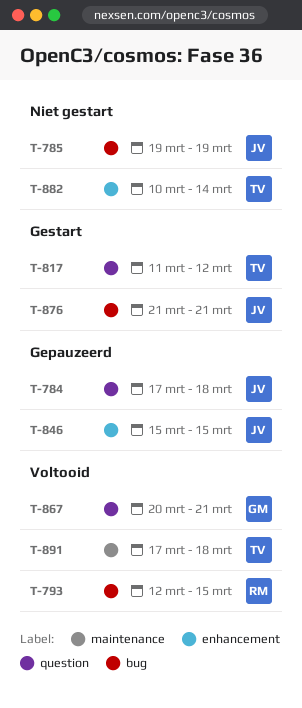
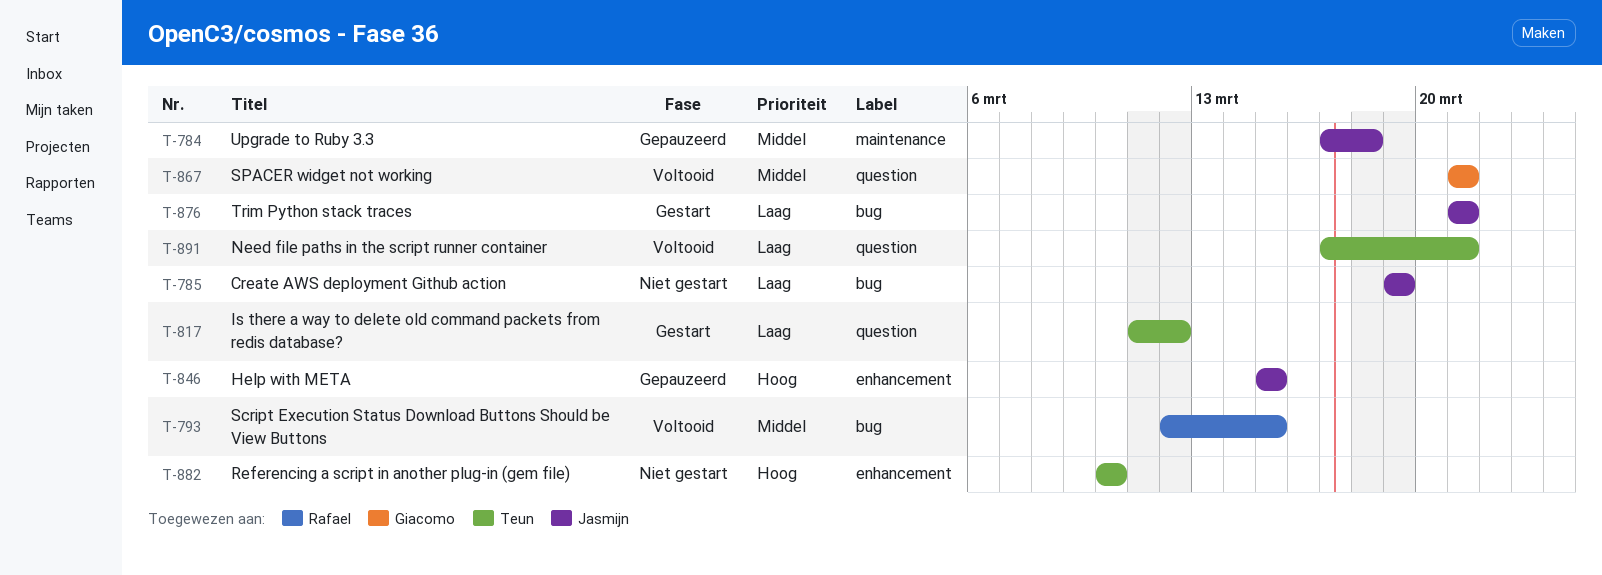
T-784, label: question -> maintenance
T-867, start: Mar 20 -> Mar 21
T-882, due: Mar 14 -> Mar 10
T-891, label: maintenance -> question
T-891, due: Mar 18 -> Mar 21

